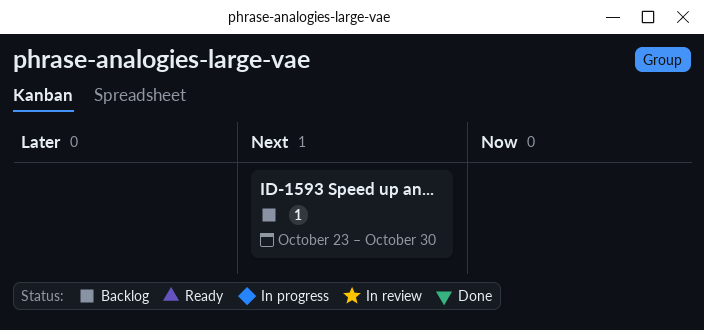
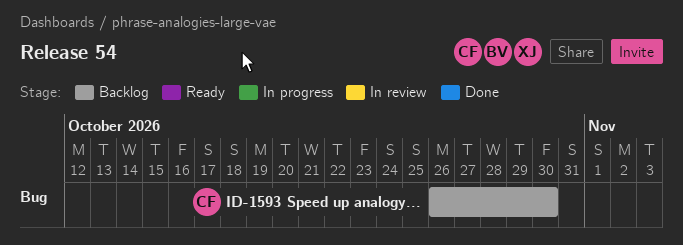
ID-1593, start: Oct 23 -> Oct 26

